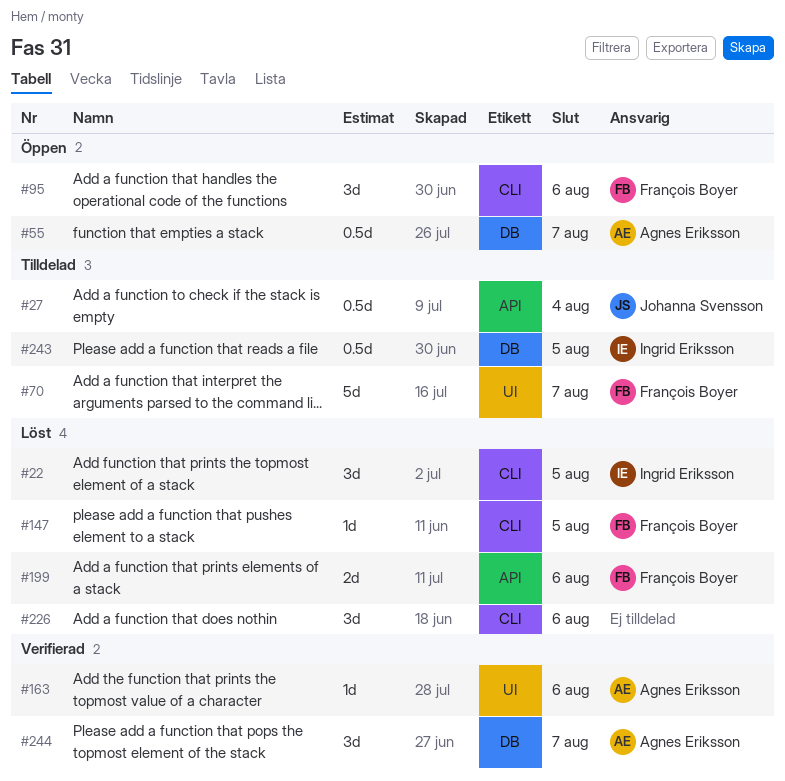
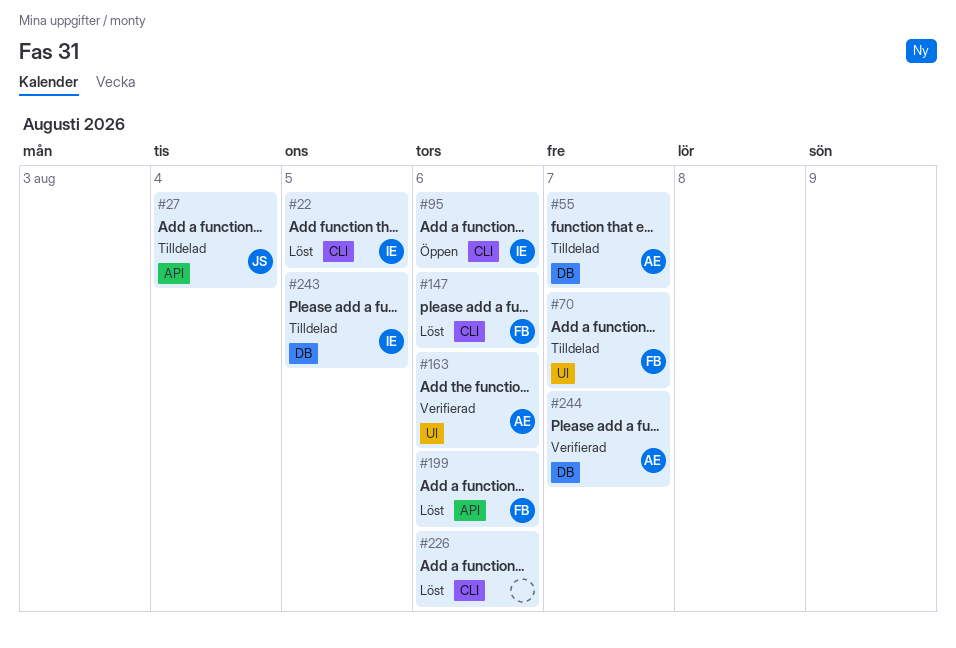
#55, status: Öppen -> Tilldelad
#95, owner: François Boyer -> Ingrid Eriksson
#147, due: Aug 5 -> Aug 6

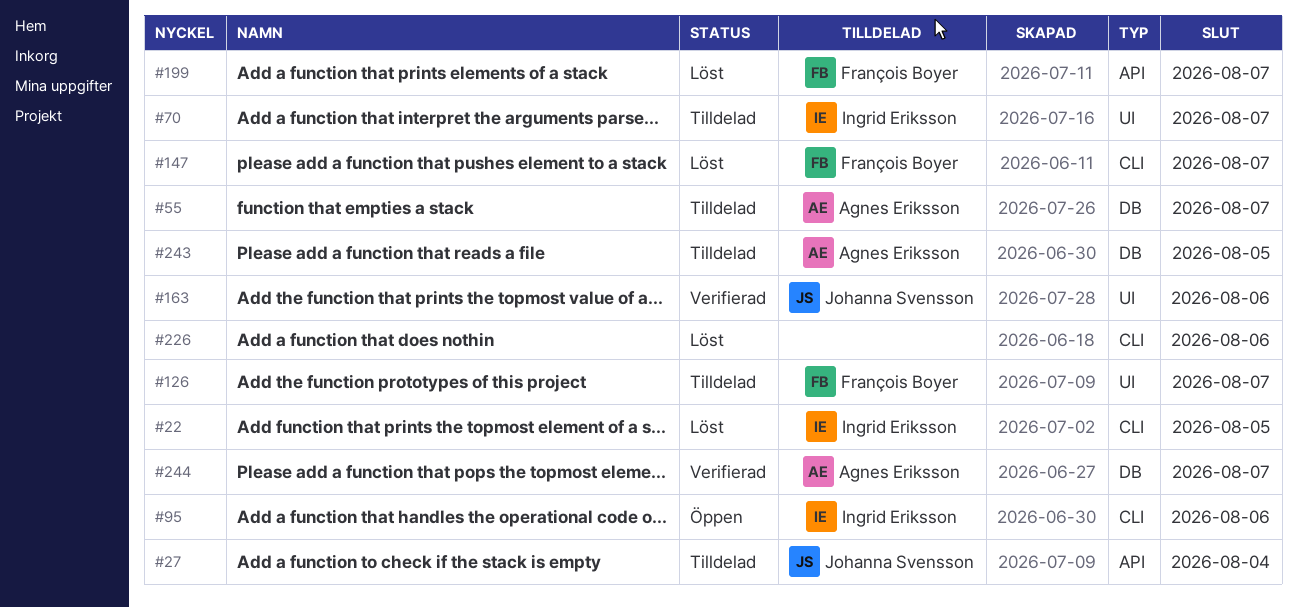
#70, owner: François Boyer -> Ingrid Eriksson
#126: none -> present
#147, due: Aug 6 -> Aug 7
#163, owner: Agnes Eriksson -> Johanna Svensson
#199, due: Aug 6 -> Aug 7
#243, owner: Ingrid Eriksson -> Agnes Eriksson

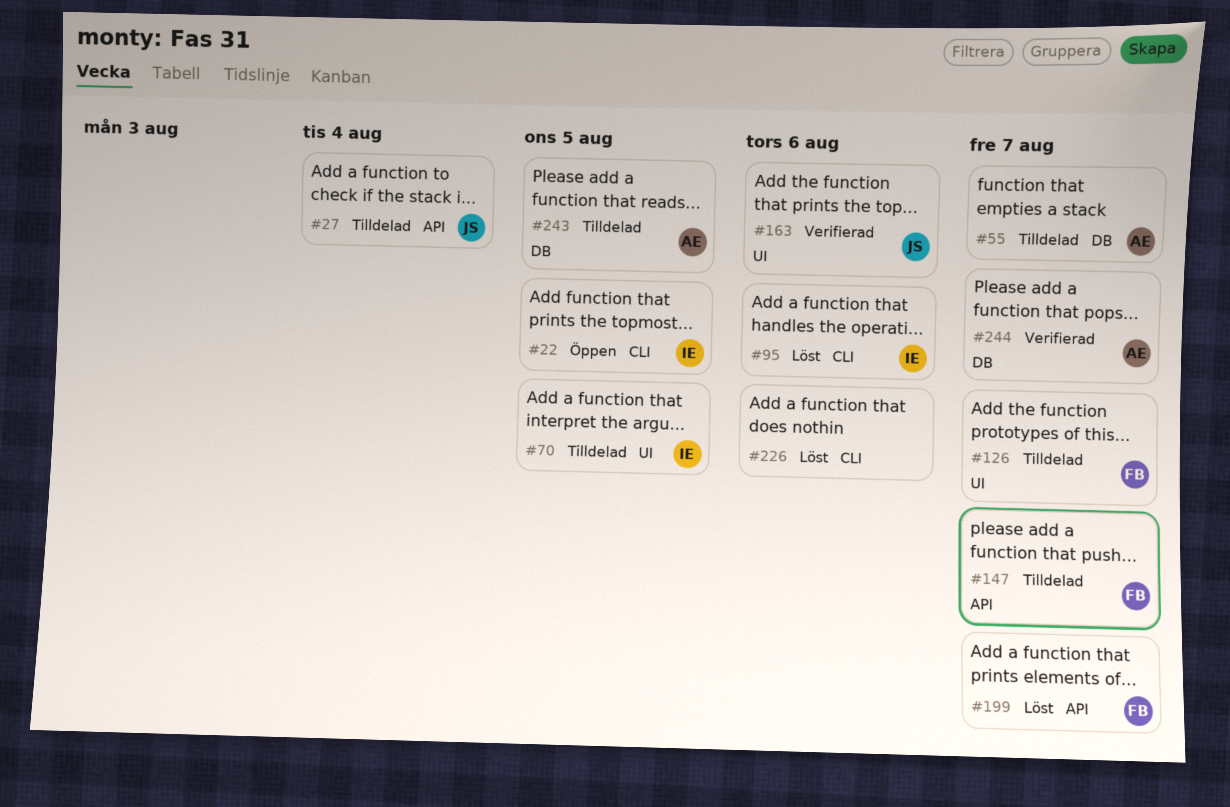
#22, status: Löst -> Öppen
#70, due: Aug 7 -> Aug 5
#95, status: Öppen -> Löst
#147, status: Löst -> Tilldelad
#147, label: CLI -> API

